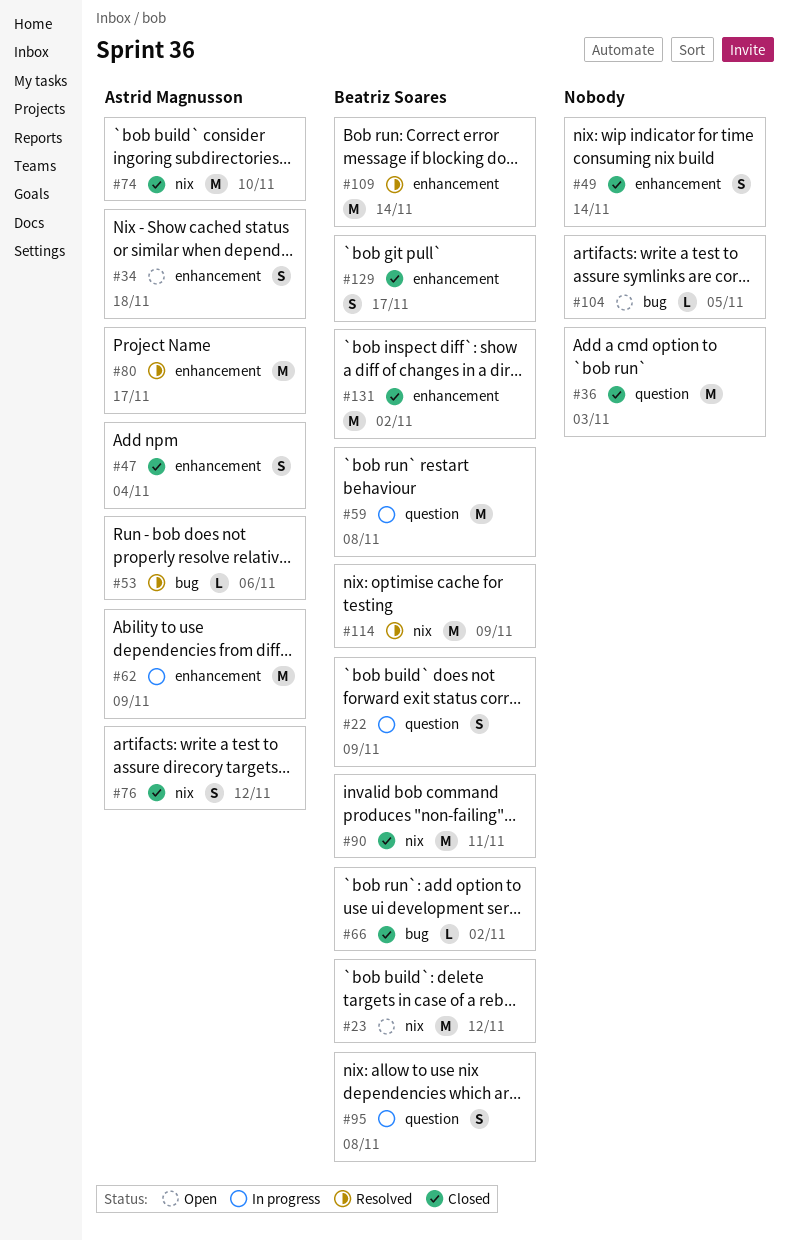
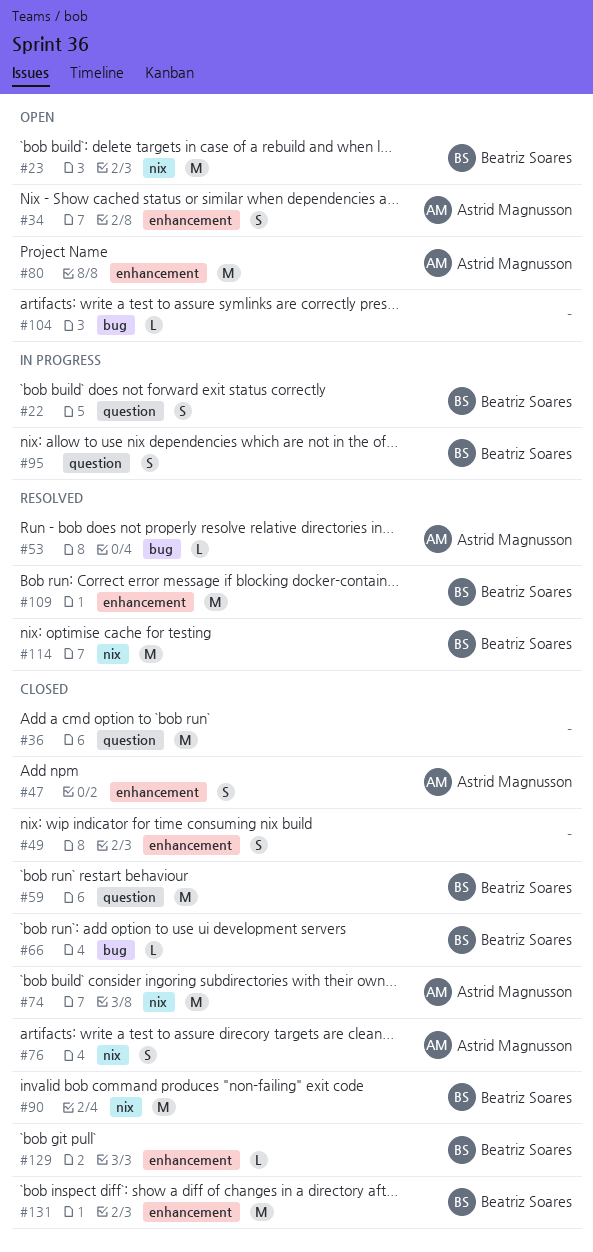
#59, status: In progress -> Closed
#62: present -> none
#80, status: Resolved -> Open
#129, estimate: S -> L

